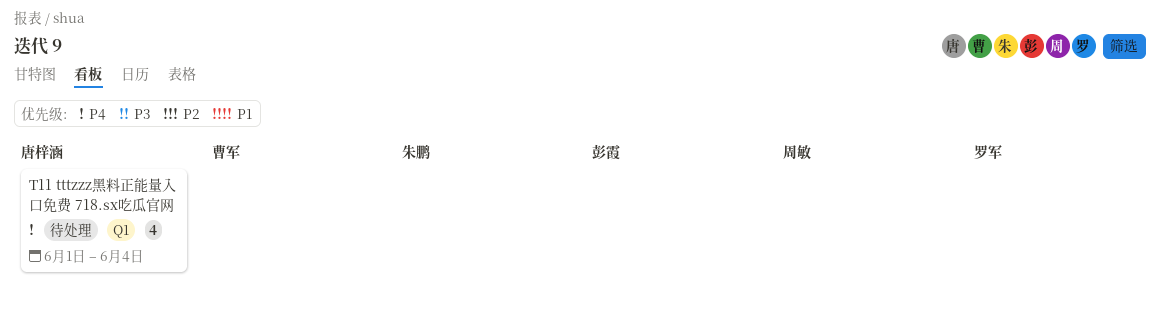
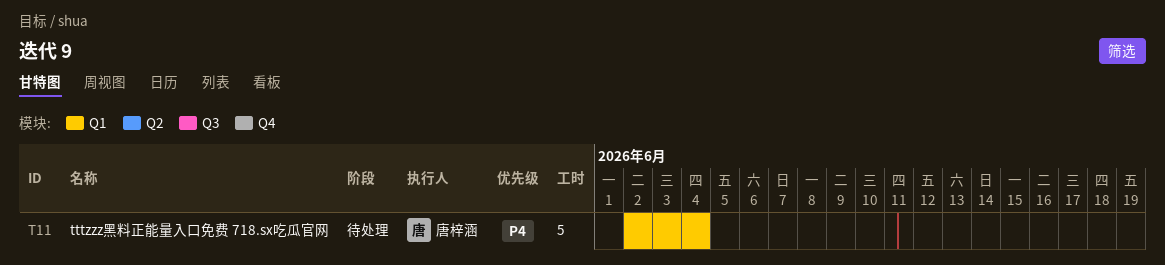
T11, estimate: 4 -> 5
T11, start: Jun 1 -> Jun 2

